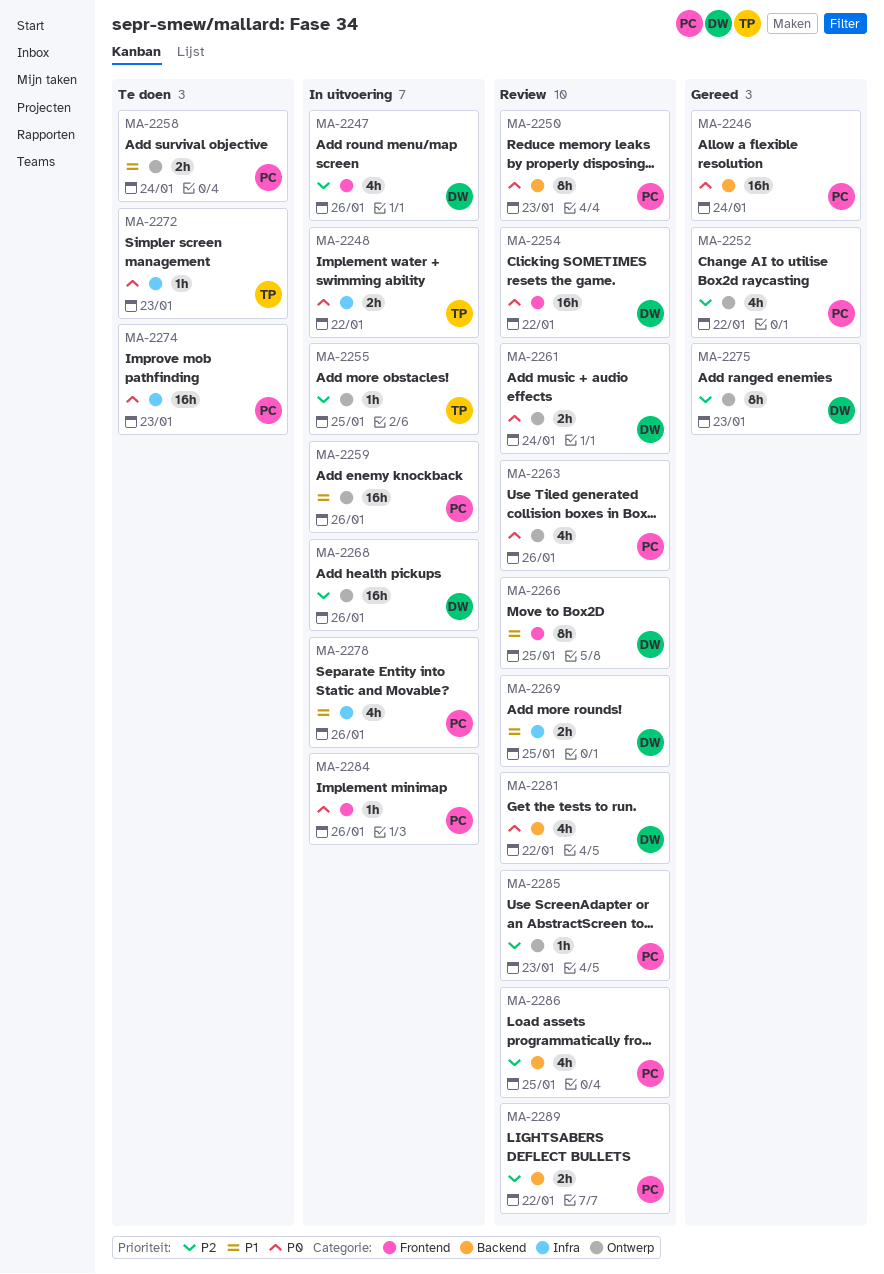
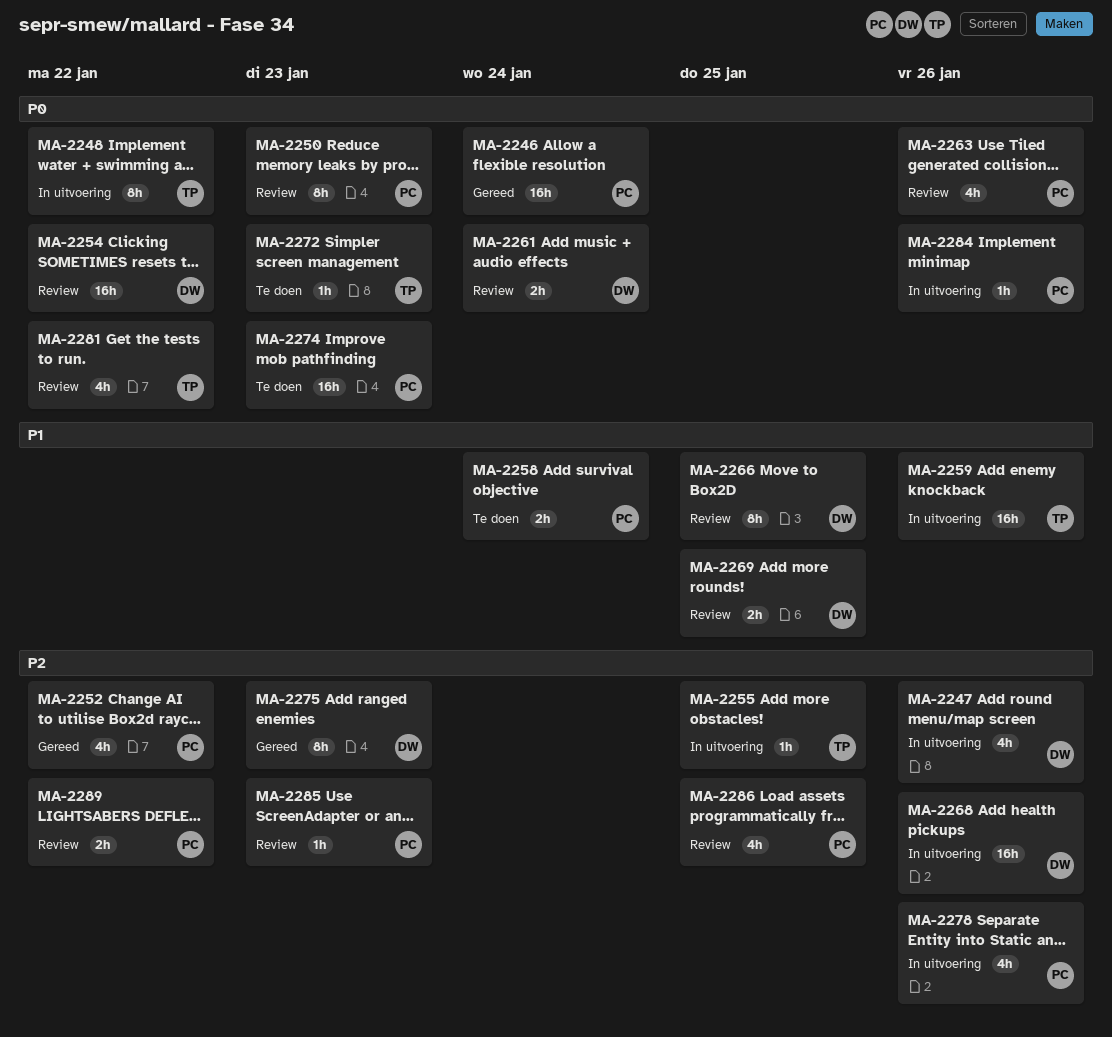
MA-2248, estimate: 2h -> 8h
MA-2259, owner: PC -> TP
MA-2278, priority: P1 -> P2
MA-2281, owner: DW -> TP

